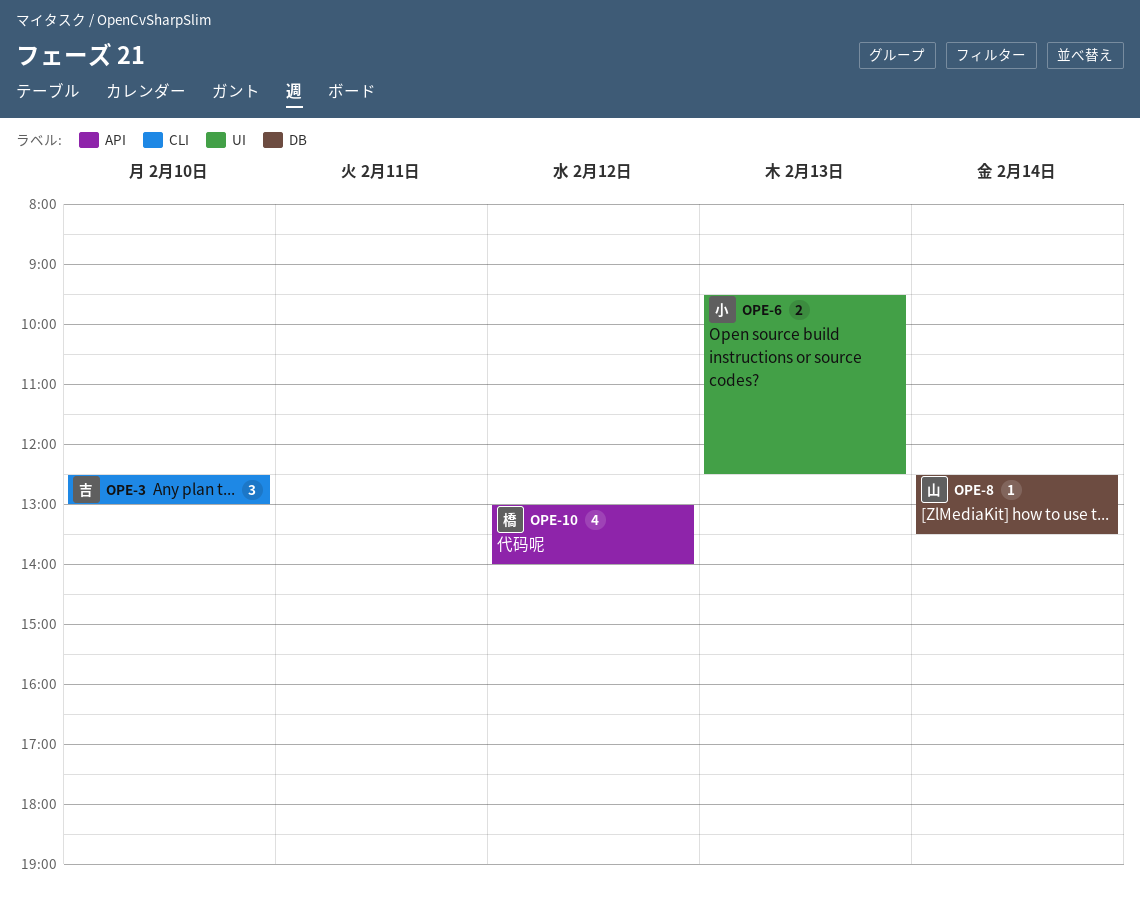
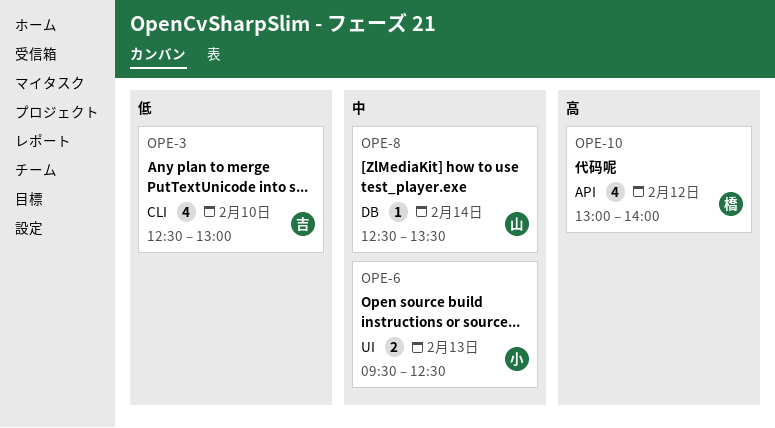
OPE-3, estimate: 3 -> 4

